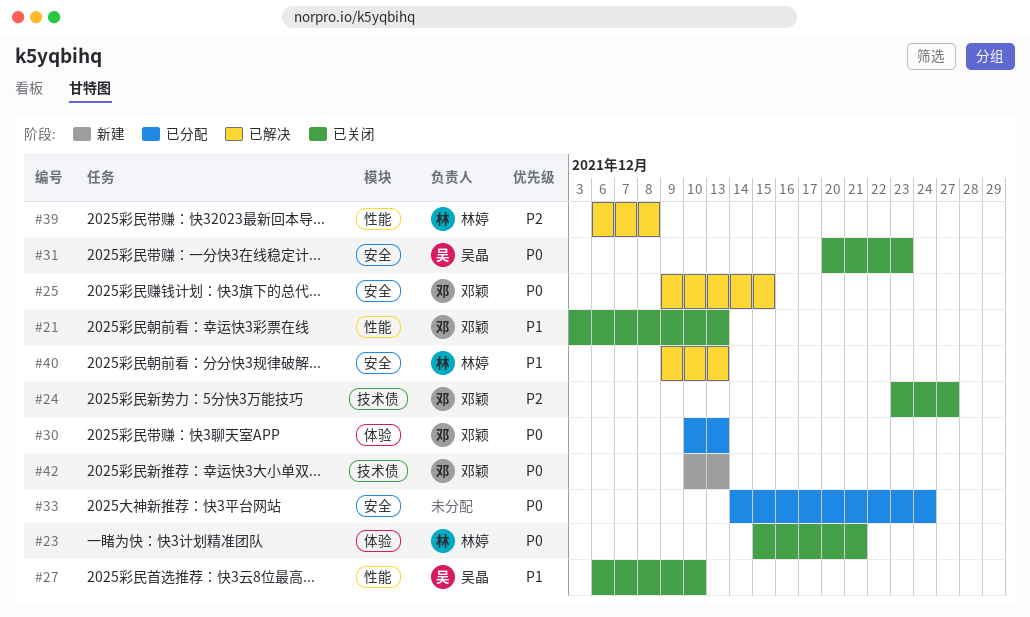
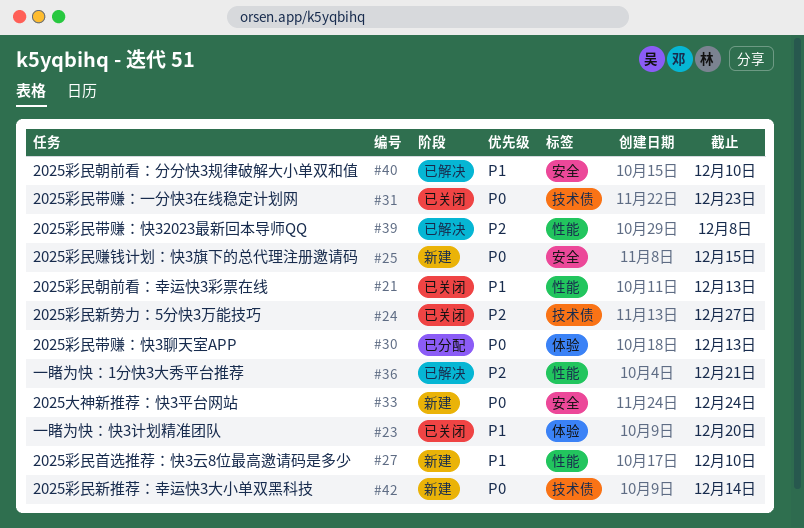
#23, priority: P0 -> P1
#23, due: Dec 21 -> Dec 20
#25, status: 已解决 -> 新建
#27, status: 已关闭 -> 新建
#31, label: 安全 -> 技术债
#33, status: 已分配 -> 新建
#36: none -> present
#40, due: Dec 13 -> Dec 10
#42, due: Dec 13 -> Dec 14

